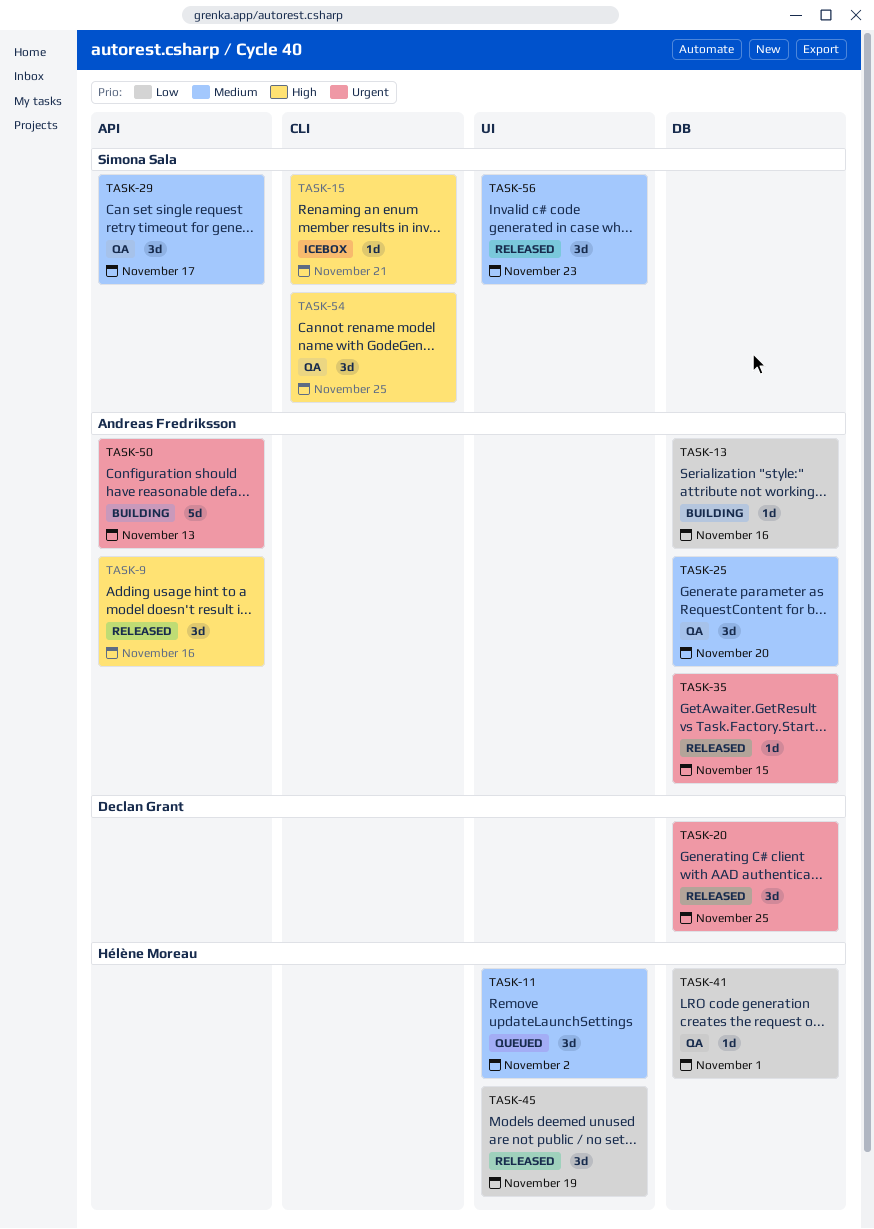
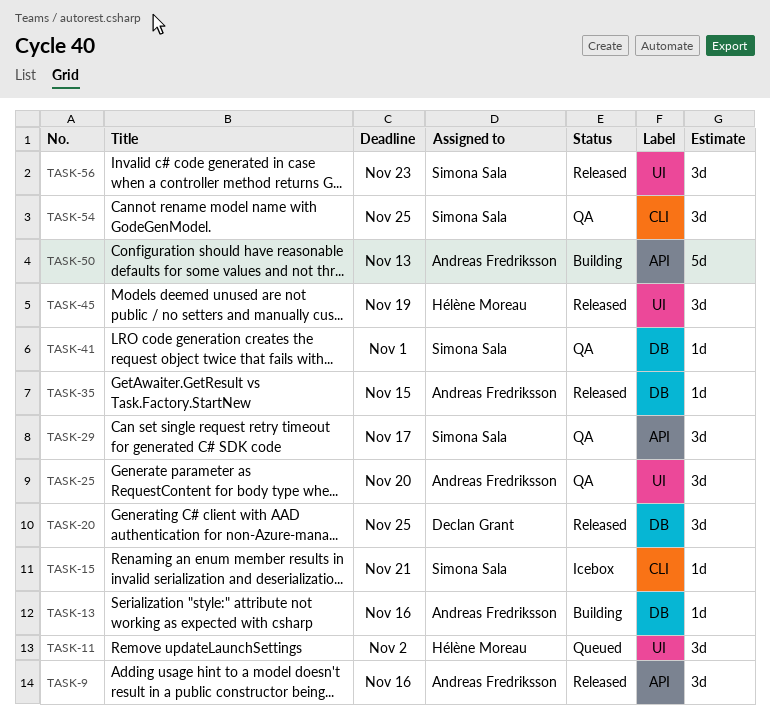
TASK-25, label: DB -> UI
TASK-41, owner: Hélène Moreau -> Simona Sala

